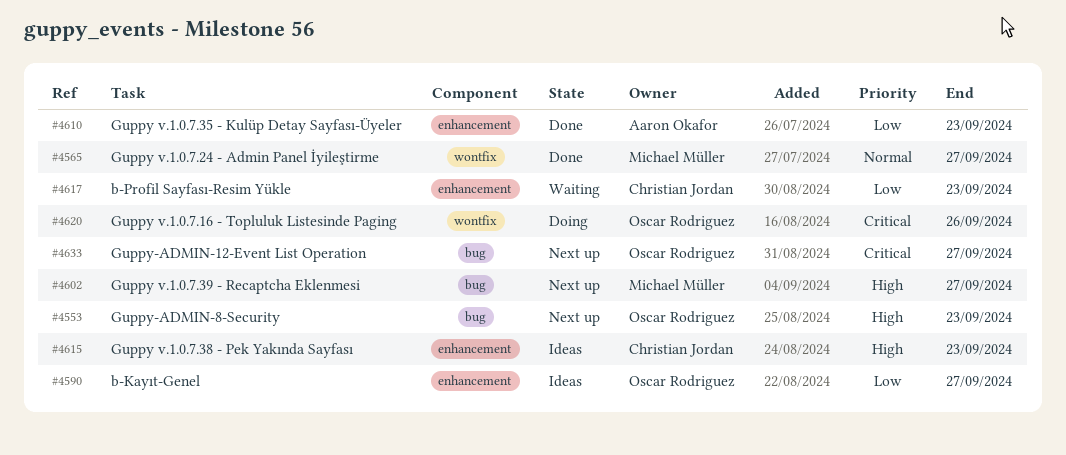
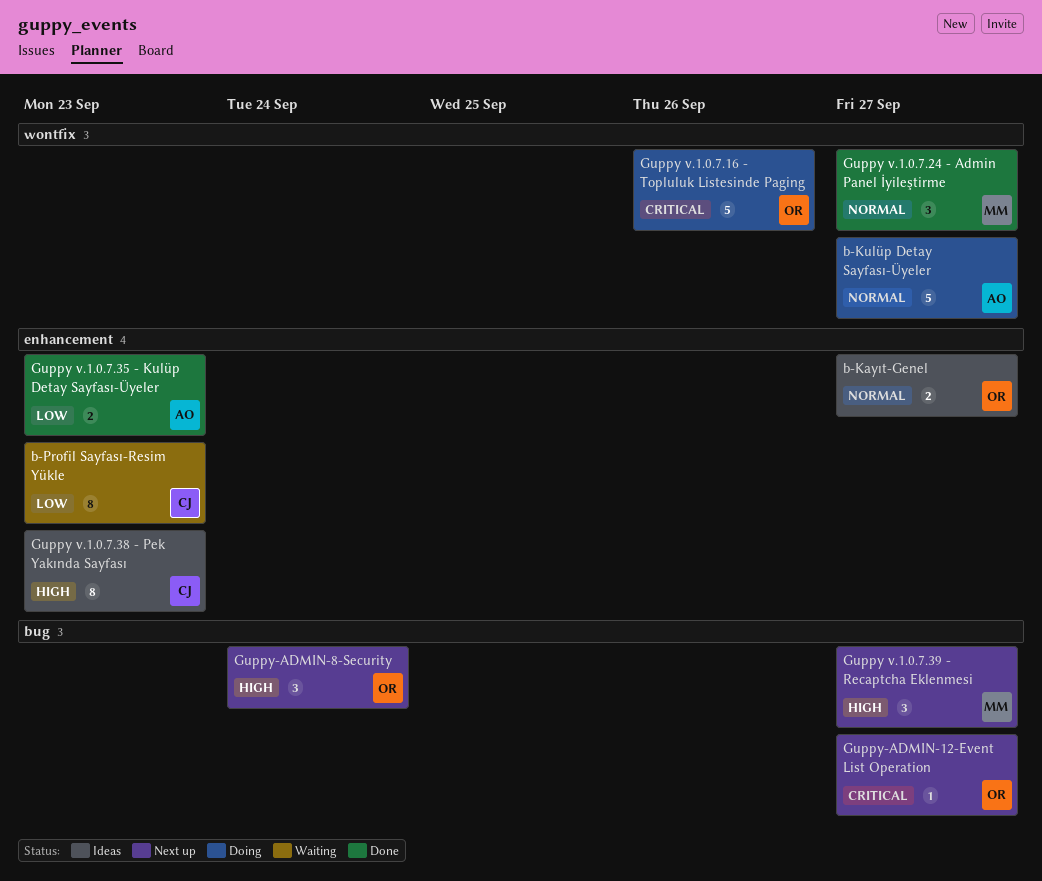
b-Kayıt-Genel, priority: Low -> Normal
b-Kulüp Detay Sayfası-Üyeler: none -> present
Guppy-ADMIN-8-Security, due: Sep 23 -> Sep 24

